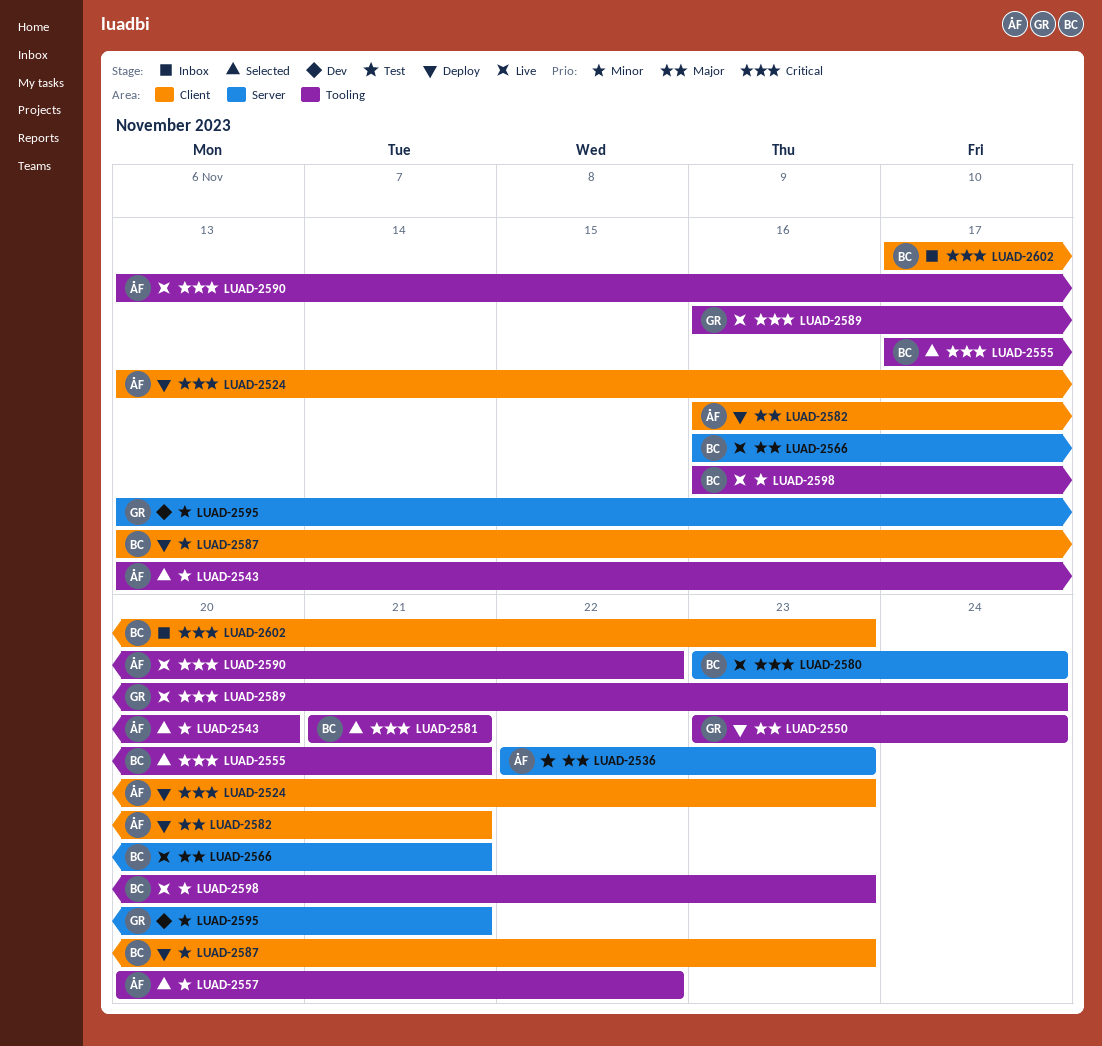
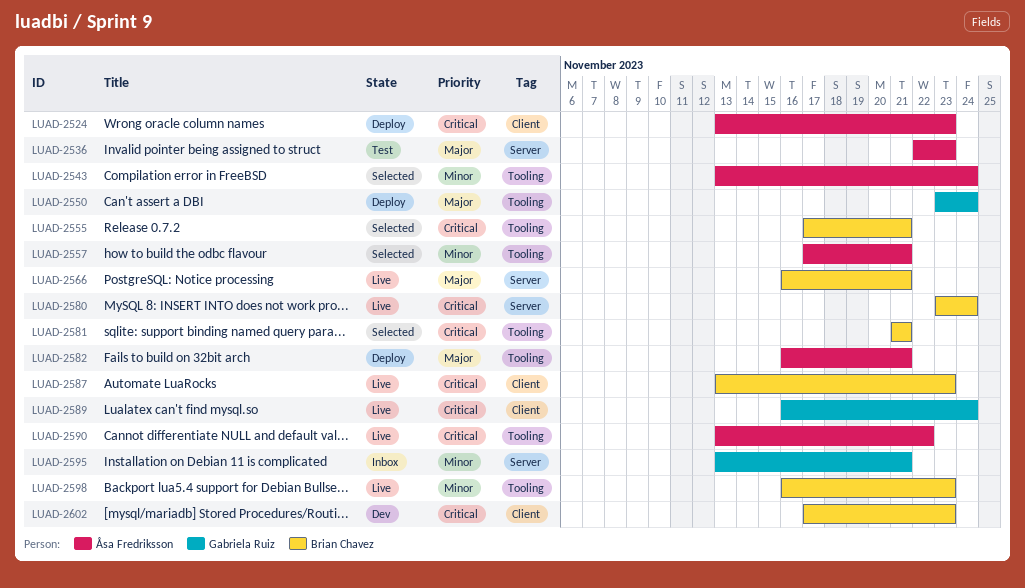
LUAD-2543, due: Nov 20 -> Nov 24
LUAD-2557, start: Nov 20 -> Nov 17
LUAD-2557, due: Nov 22 -> Nov 21
LUAD-2582, label: Client -> Tooling
LUAD-2587, status: Deploy -> Live
LUAD-2587, priority: Minor -> Critical
LUAD-2589, label: Tooling -> Client
LUAD-2595, status: Dev -> Inbox
LUAD-2602, status: Inbox -> Dev

